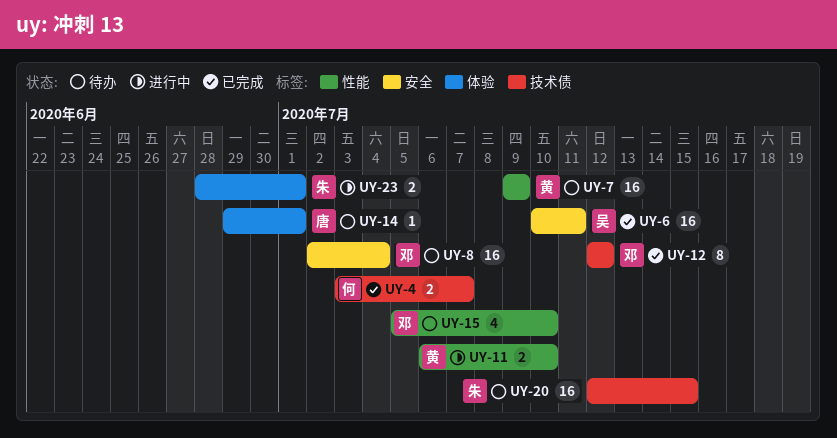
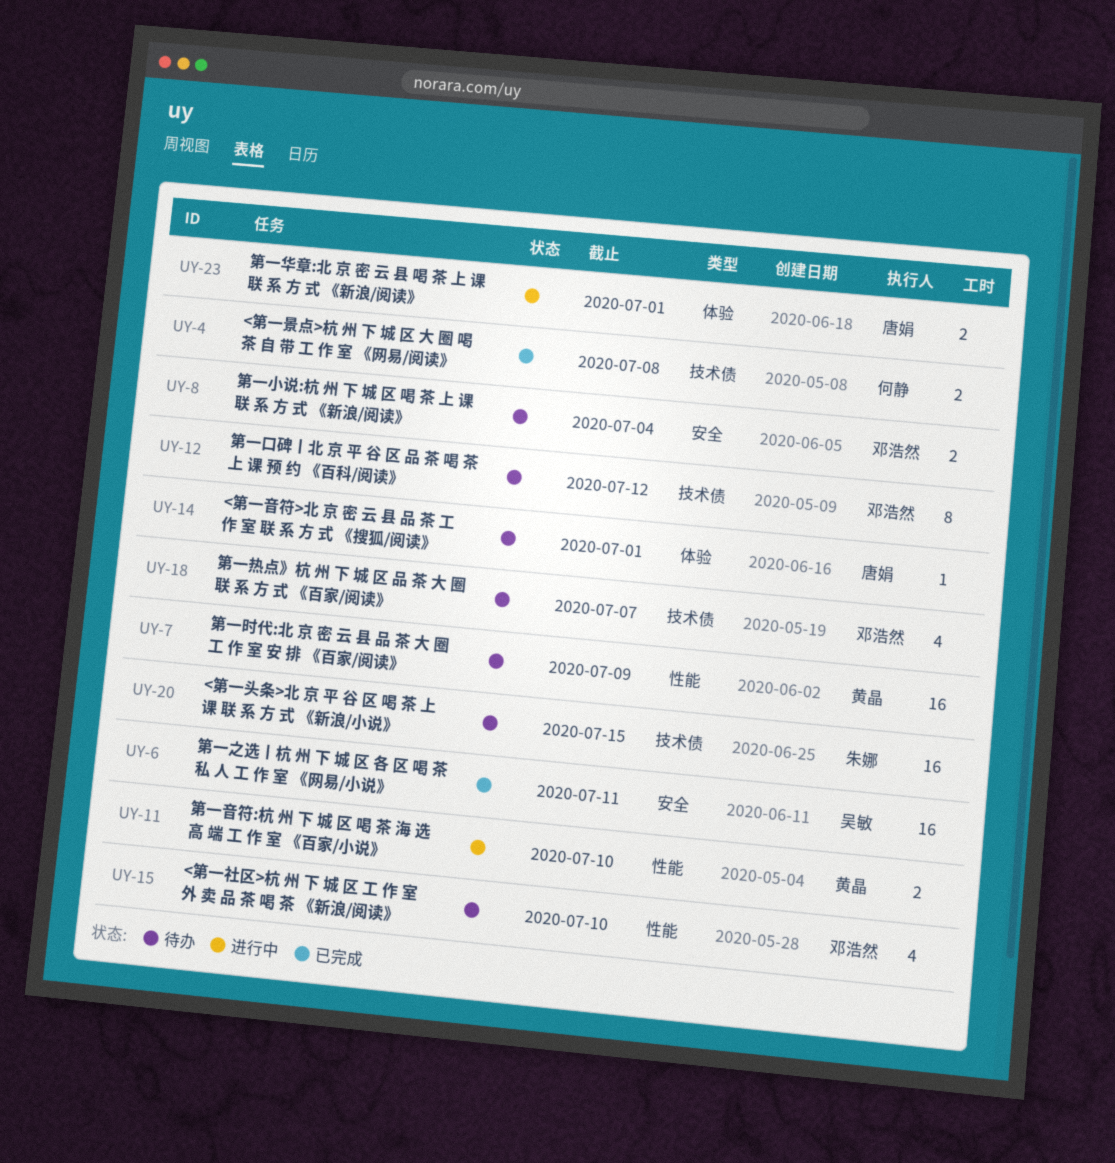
UY-4, due: Jul 7 -> Jul 8
UY-8, estimate: 16 -> 2
UY-12, status: 已完成 -> 待办
UY-18: none -> present
UY-23, owner: 朱娜 -> 唐娟

